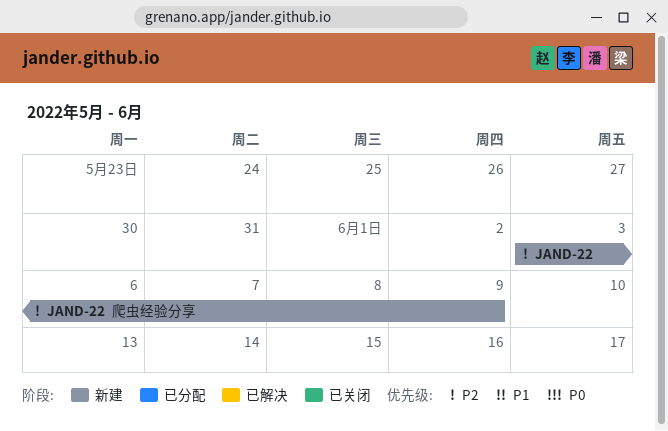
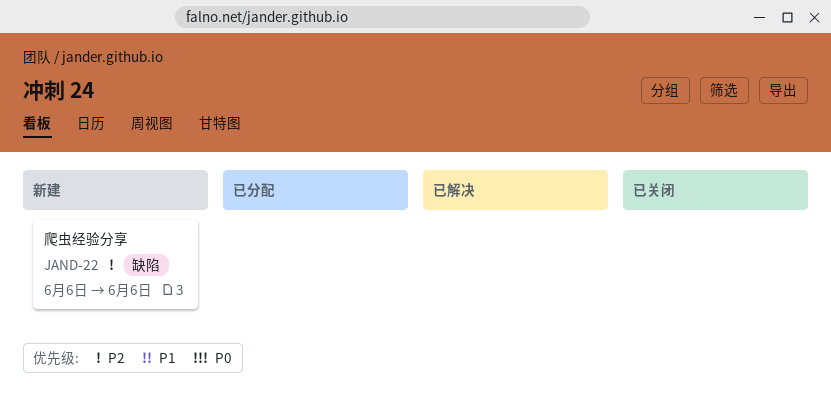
JAND-22, start: Jun 3 -> Jun 6
JAND-22, due: Jun 9 -> Jun 6

